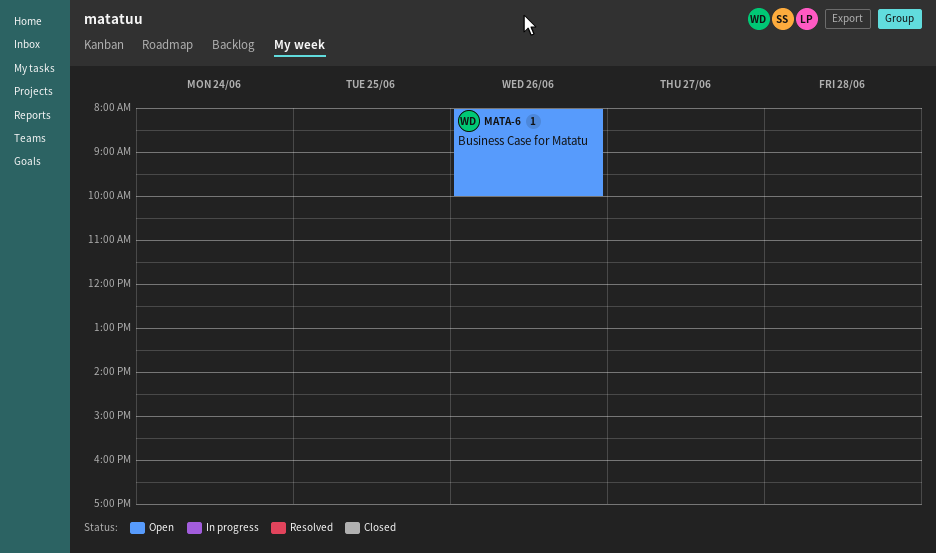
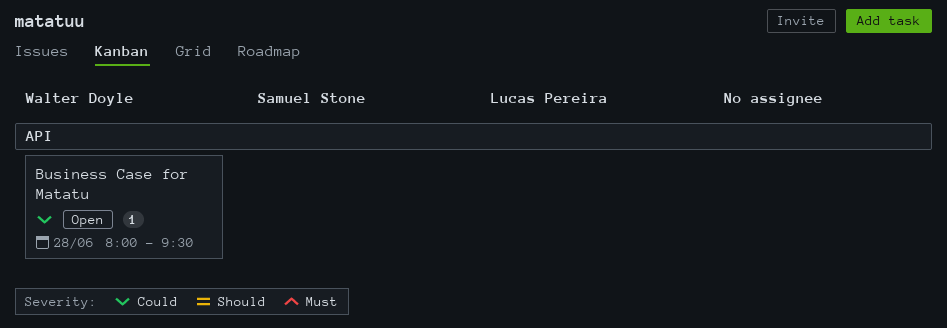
Business Case for Matatu, day: Jun 26 -> Jun 28
Business Case for Matatu, ends: 10:00 -> 09:30

